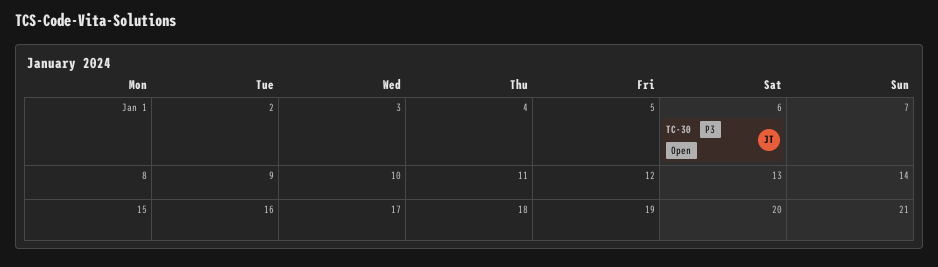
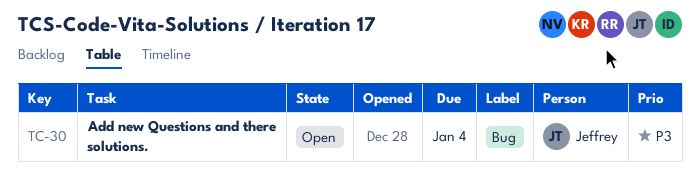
TC-30, due: Jan 6 -> Jan 4

